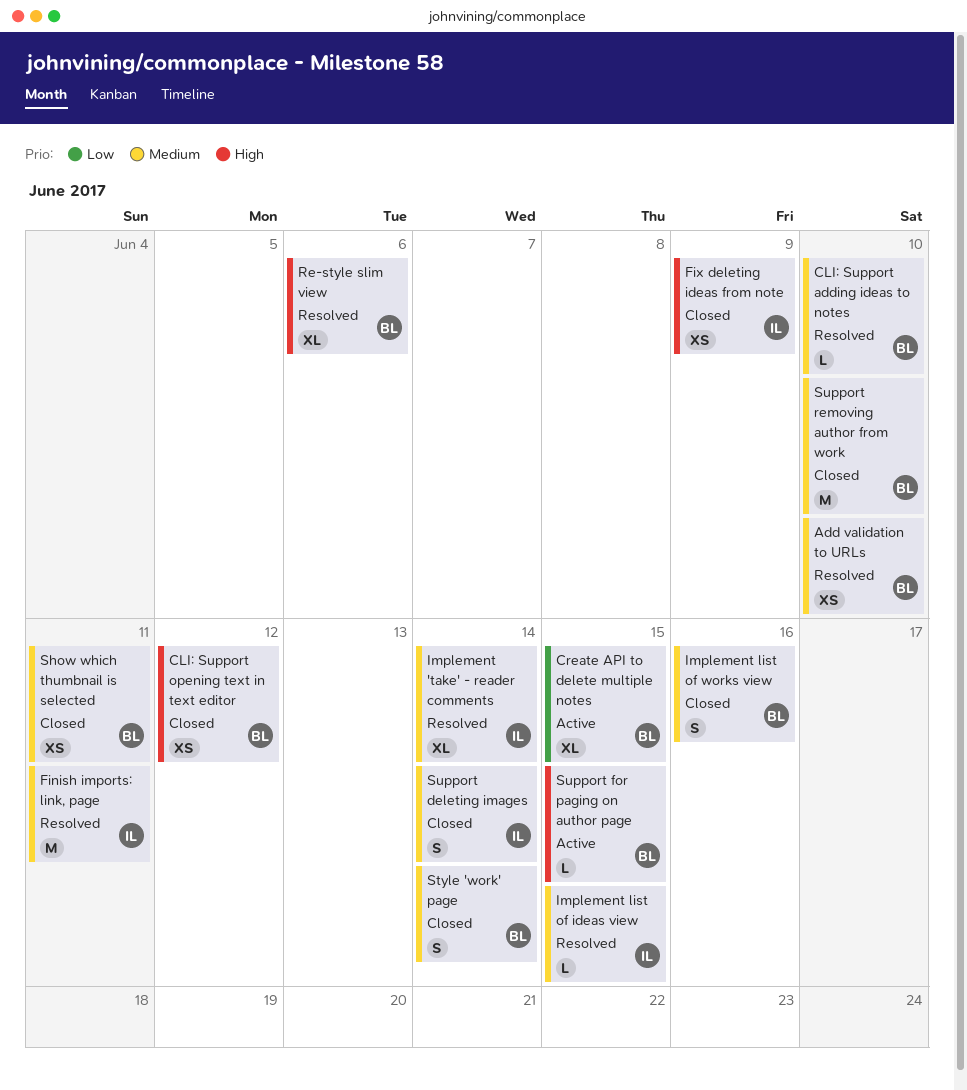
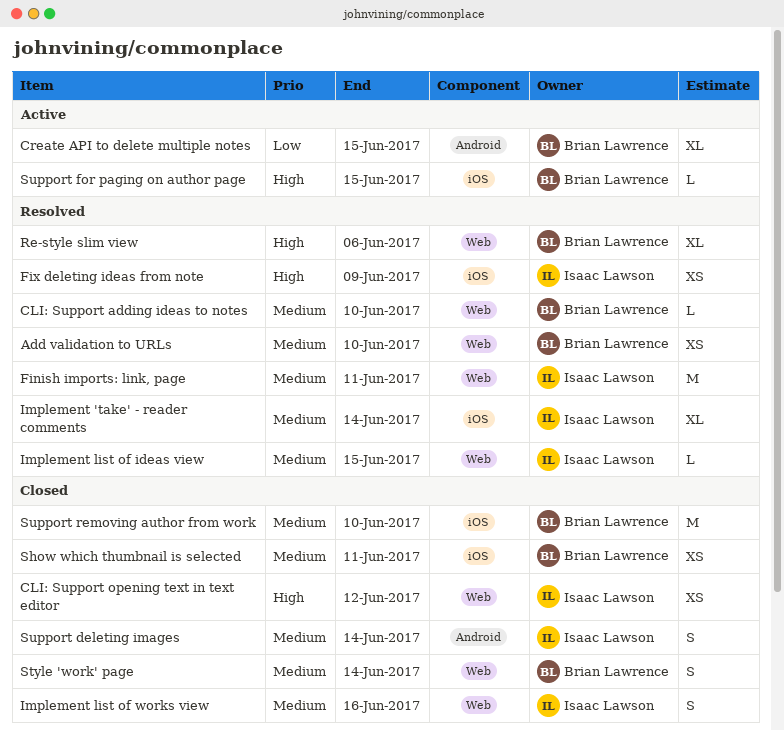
CLI: Support opening text in text editor, owner: Brian Lawrence -> Isaac Lawson
Fix deleting ideas from note, status: Closed -> Resolved
Implement list of works view, owner: Brian Lawrence -> Isaac Lawson

